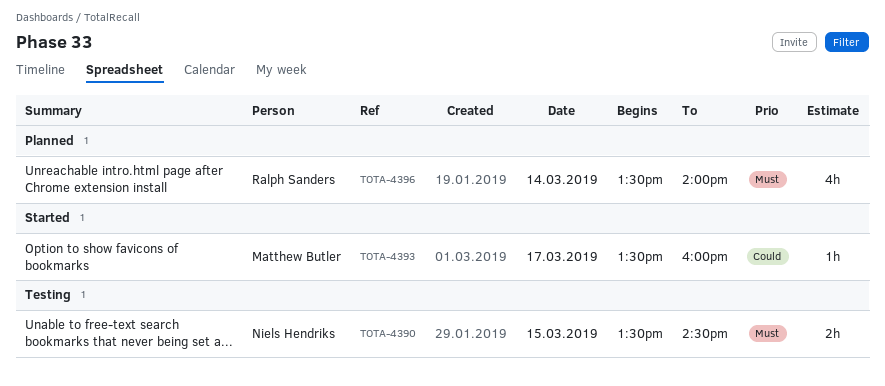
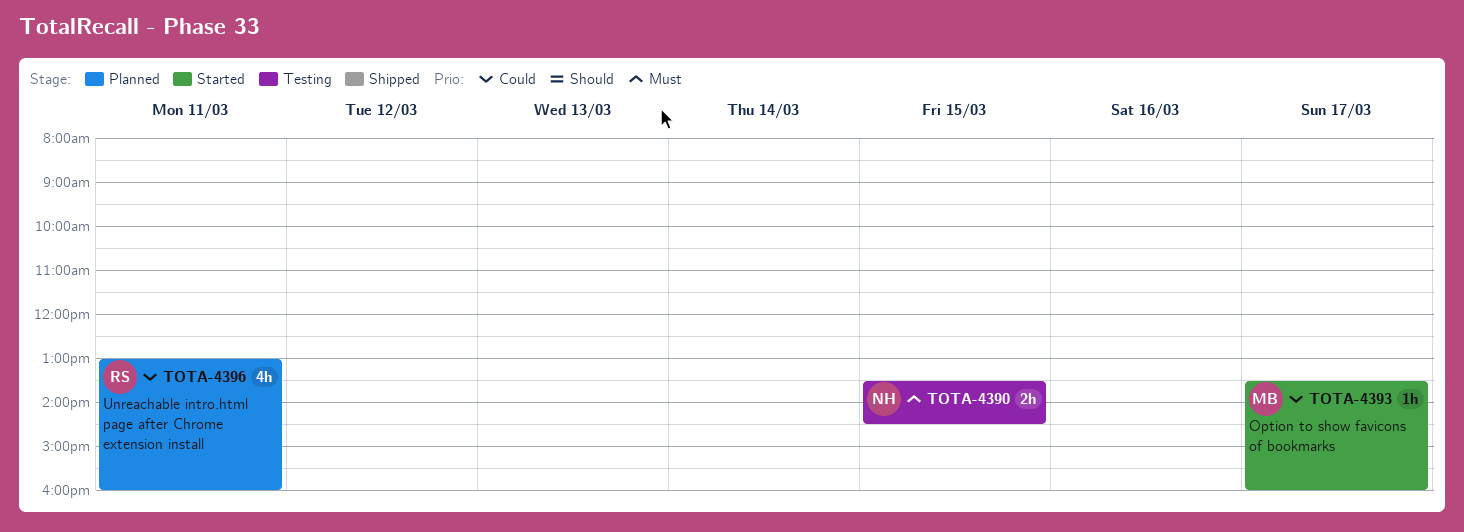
TOTA-4396, priority: Must -> Could
TOTA-4396, day: Mar 14 -> Mar 11
TOTA-4396, begins: 13:30 -> 13:00
TOTA-4396, ends: 14:00 -> 16:00

